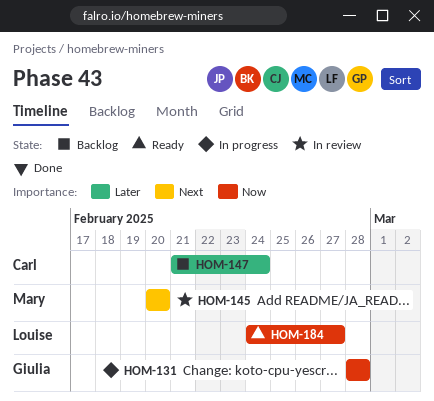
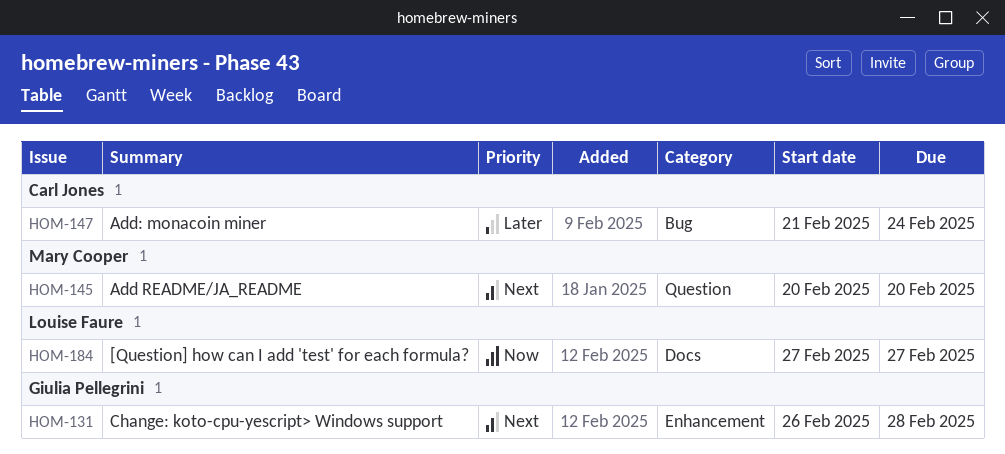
HOM-131, priority: Now -> Next
HOM-131, start: Feb 28 -> Feb 26
HOM-184, start: Feb 24 -> Feb 27

